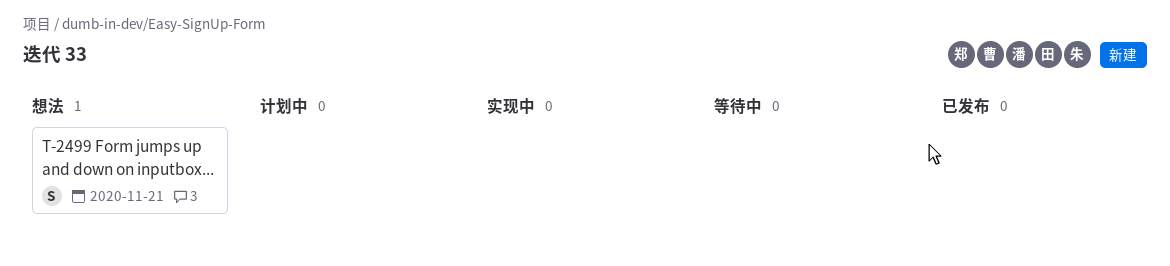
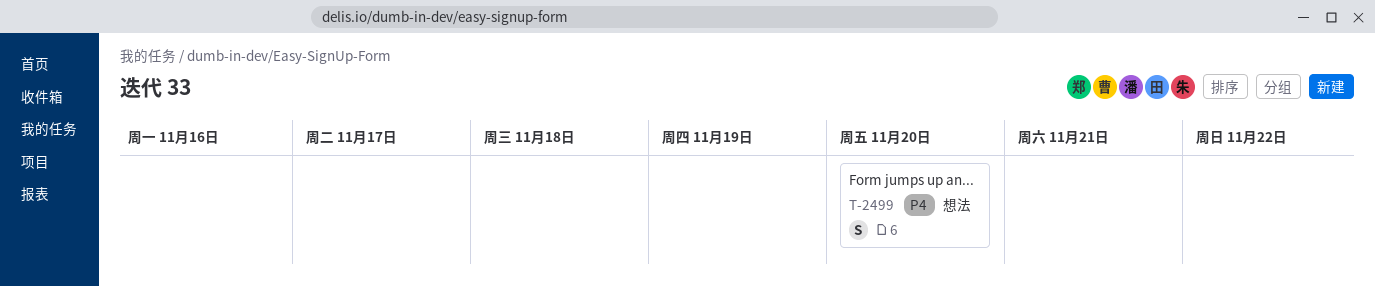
T-2499, due: Nov 21 -> Nov 20

